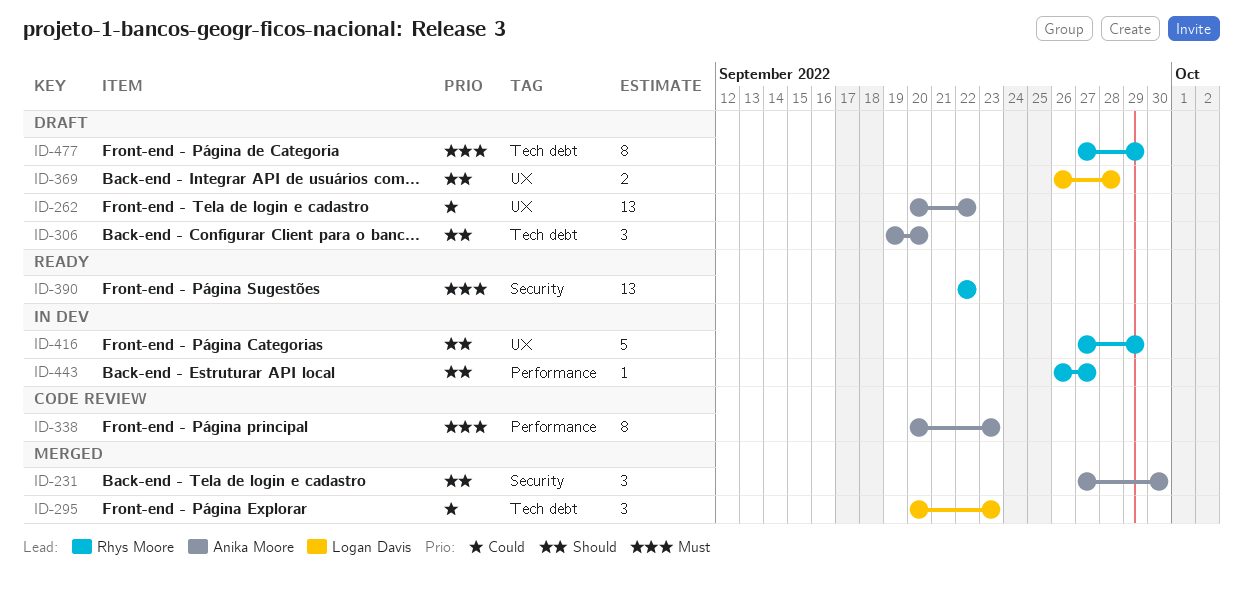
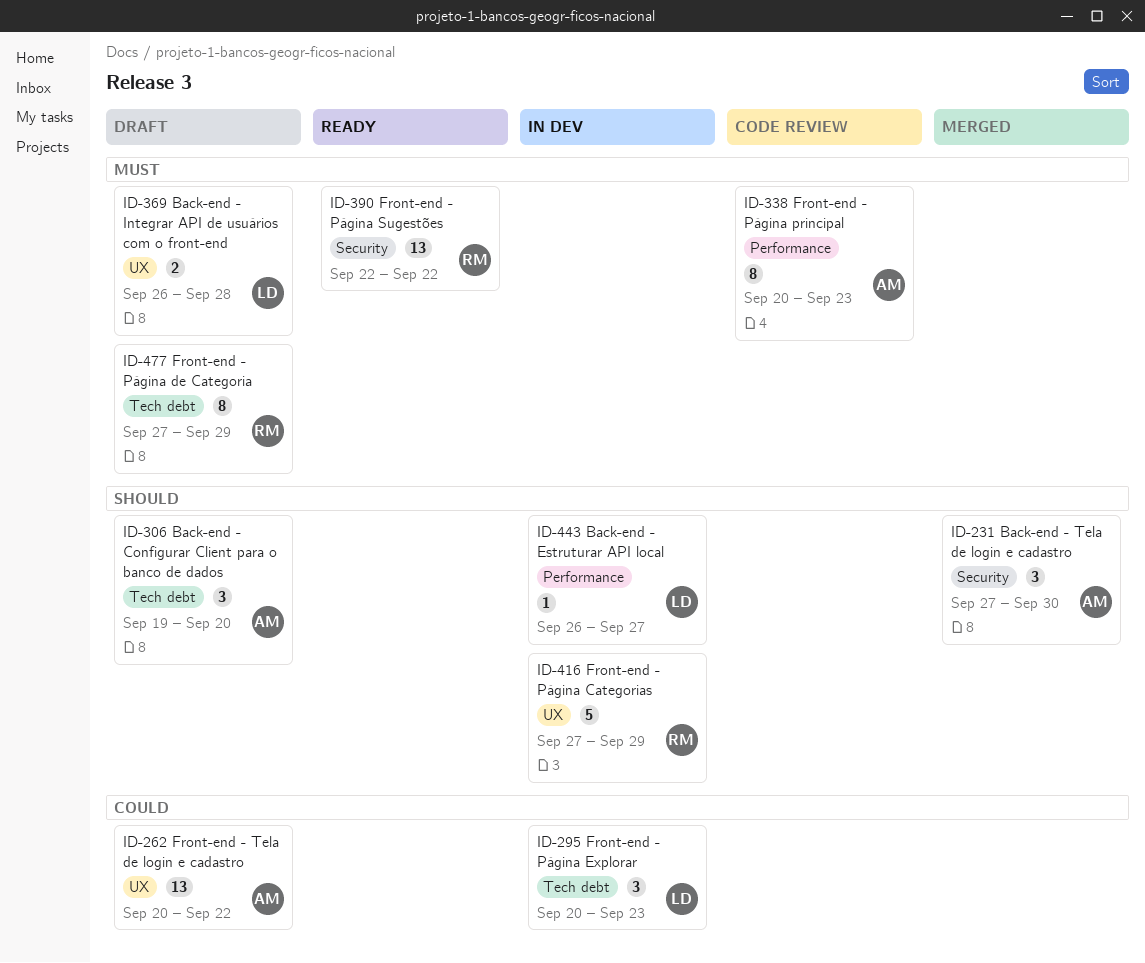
ID-295, status: Merged -> In dev
ID-369, priority: Should -> Must
ID-443, owner: Rhys Moore -> Logan Davis

